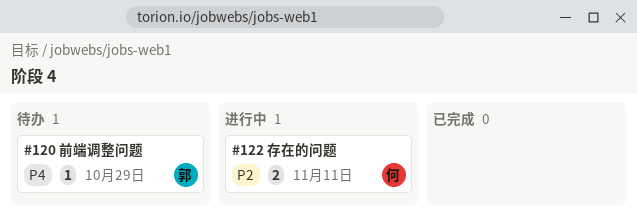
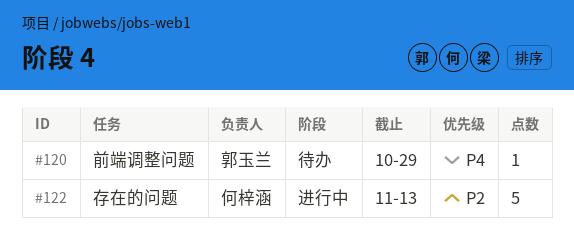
#122, estimate: 2 -> 5
#122, due: Nov 11 -> Nov 13

